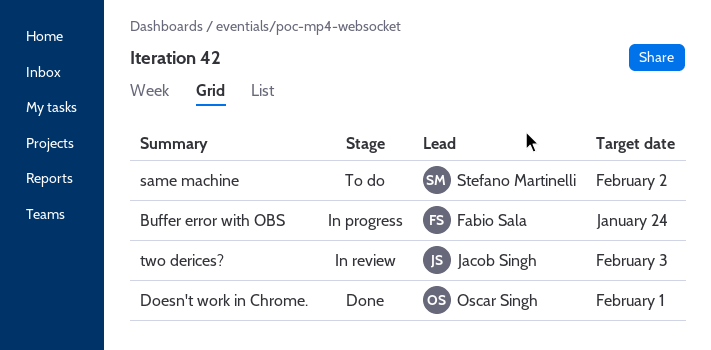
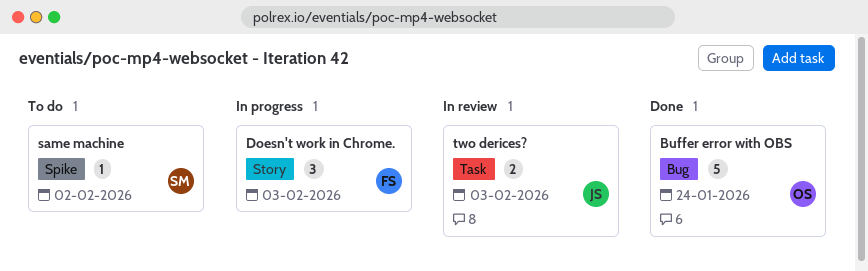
Buffer error with OBS, status: In progress -> Done
Buffer error with OBS, owner: Fabio Sala -> Oscar Singh
Doesn't work in Chrome., status: Done -> In progress
Doesn't work in Chrome., owner: Oscar Singh -> Fabio Sala
Doesn't work in Chrome., due: Feb 1 -> Feb 3

